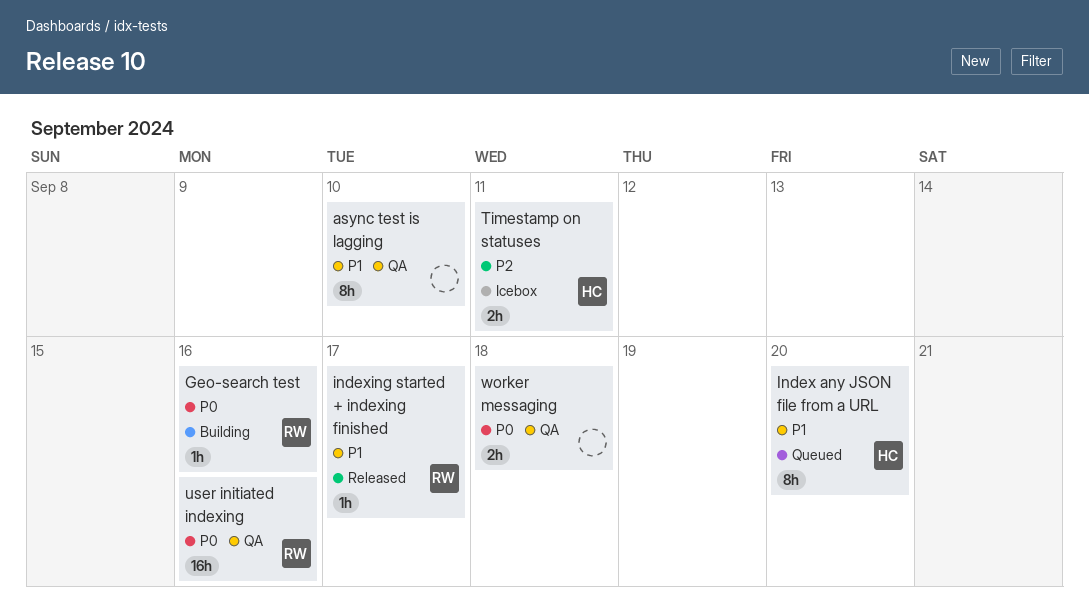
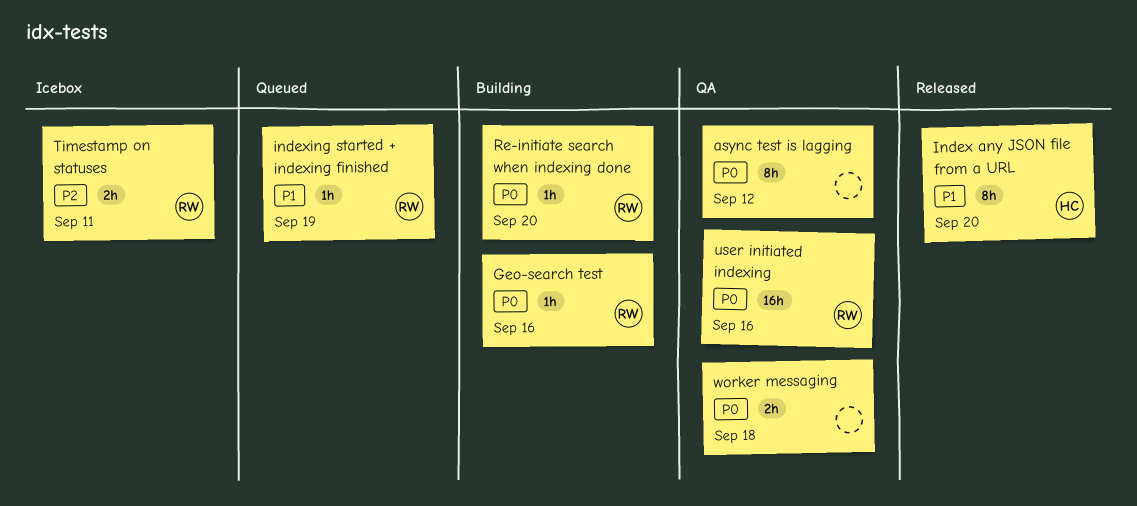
async test is lagging, priority: P1 -> P0
async test is lagging, due: Sep 10 -> Sep 12
Index any JSON file from a URL, status: Queued -> Released
indexing started + indexing finished, status: Released -> Queued
indexing started + indexing finished, due: Sep 17 -> Sep 19
Re-initiate search when indexing done: none -> present
Timestamp on statuses, owner: HC -> RW

